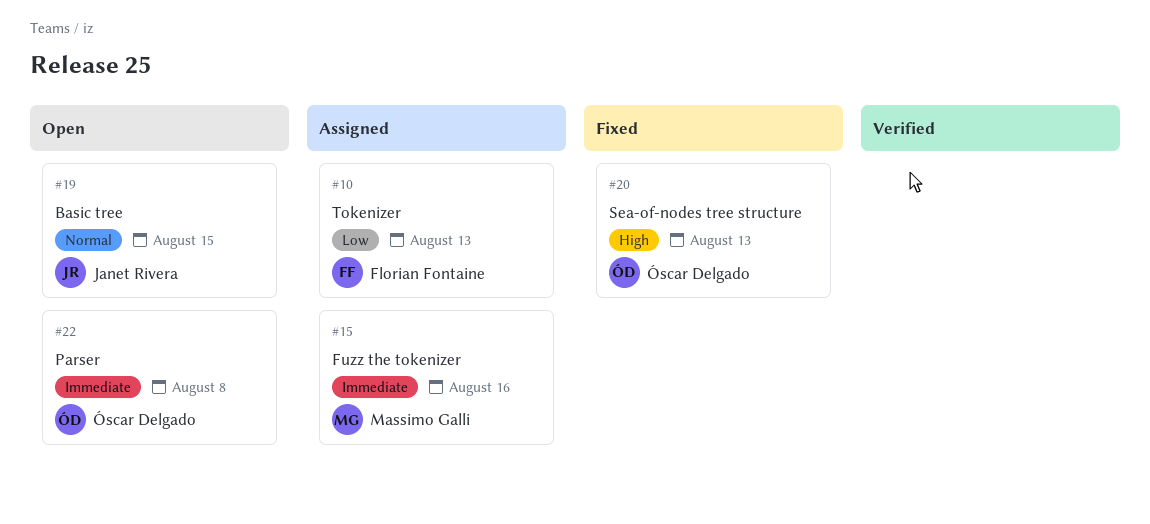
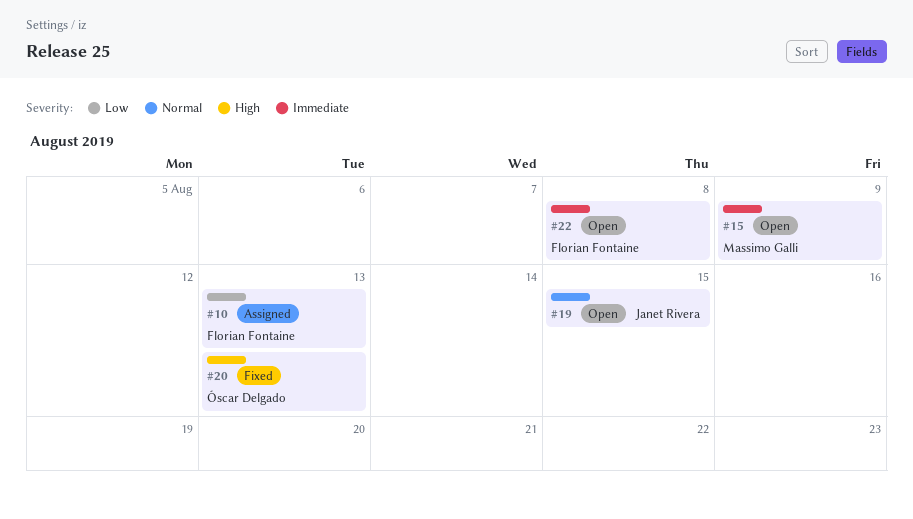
#15, status: Assigned -> Open
#15, due: Aug 16 -> Aug 9
#22, owner: Óscar Delgado -> Florian Fontaine

